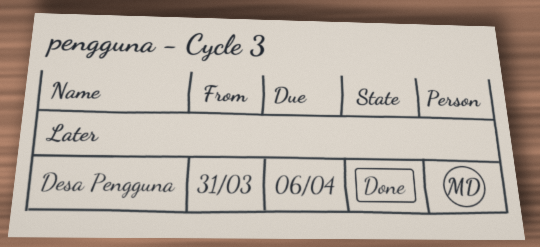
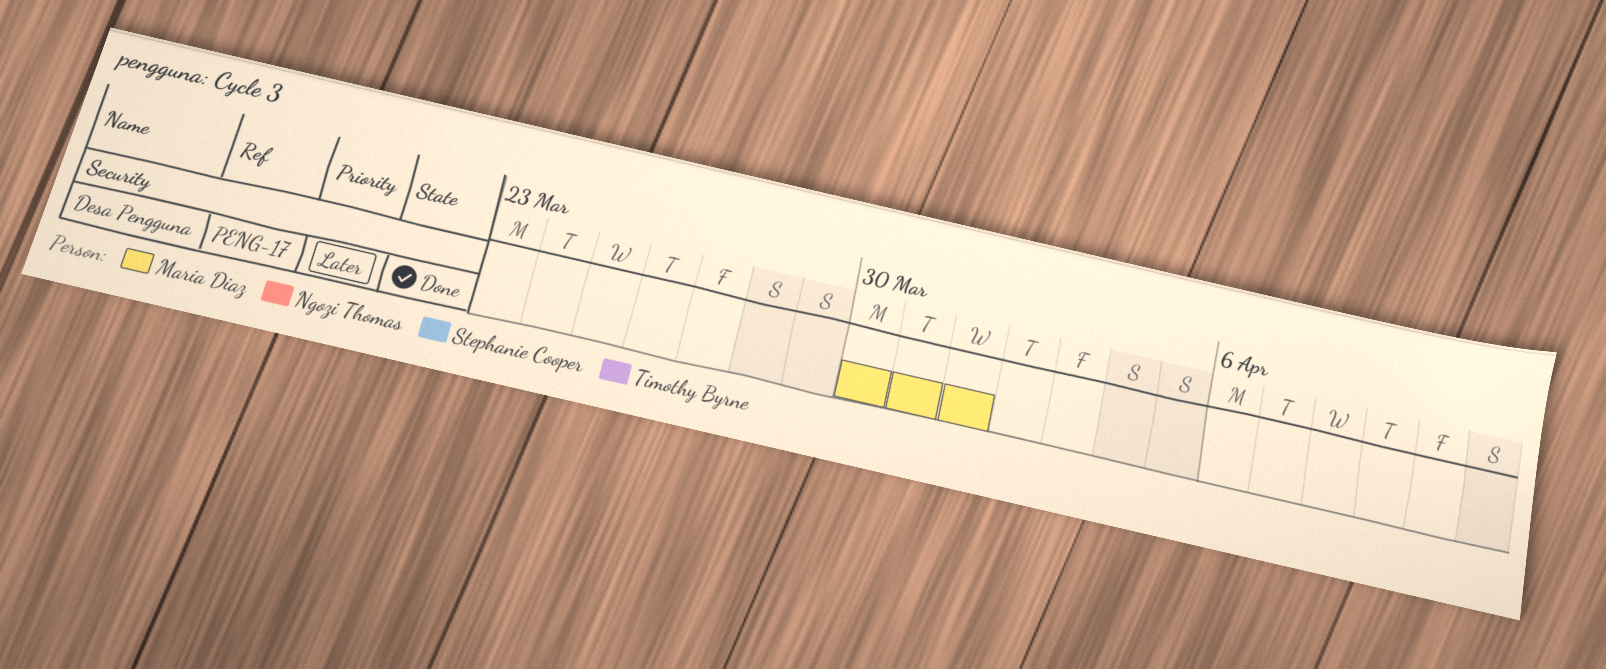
Desa Pengguna, start: Mar 31 -> Mar 30
Desa Pengguna, due: Apr 6 -> Apr 1

